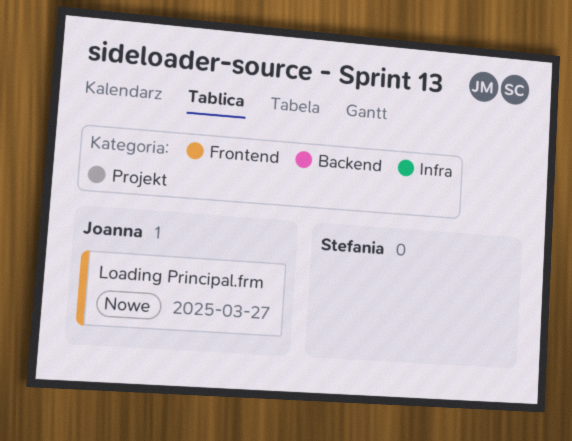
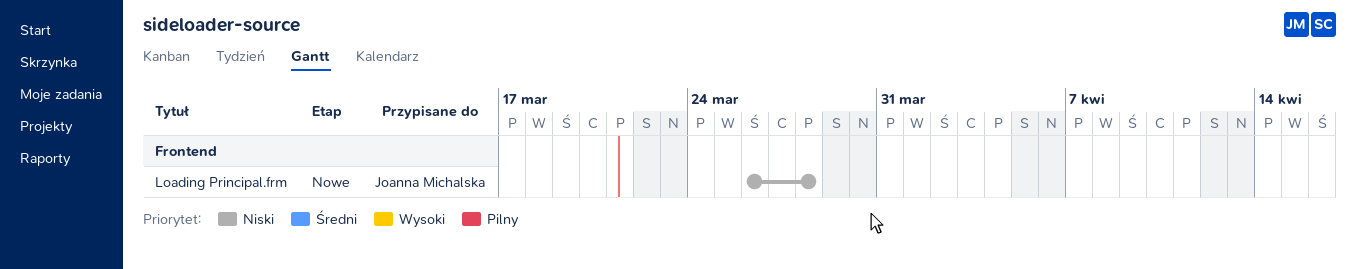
Loading Principal.frm, due: Mar 27 -> Mar 28

